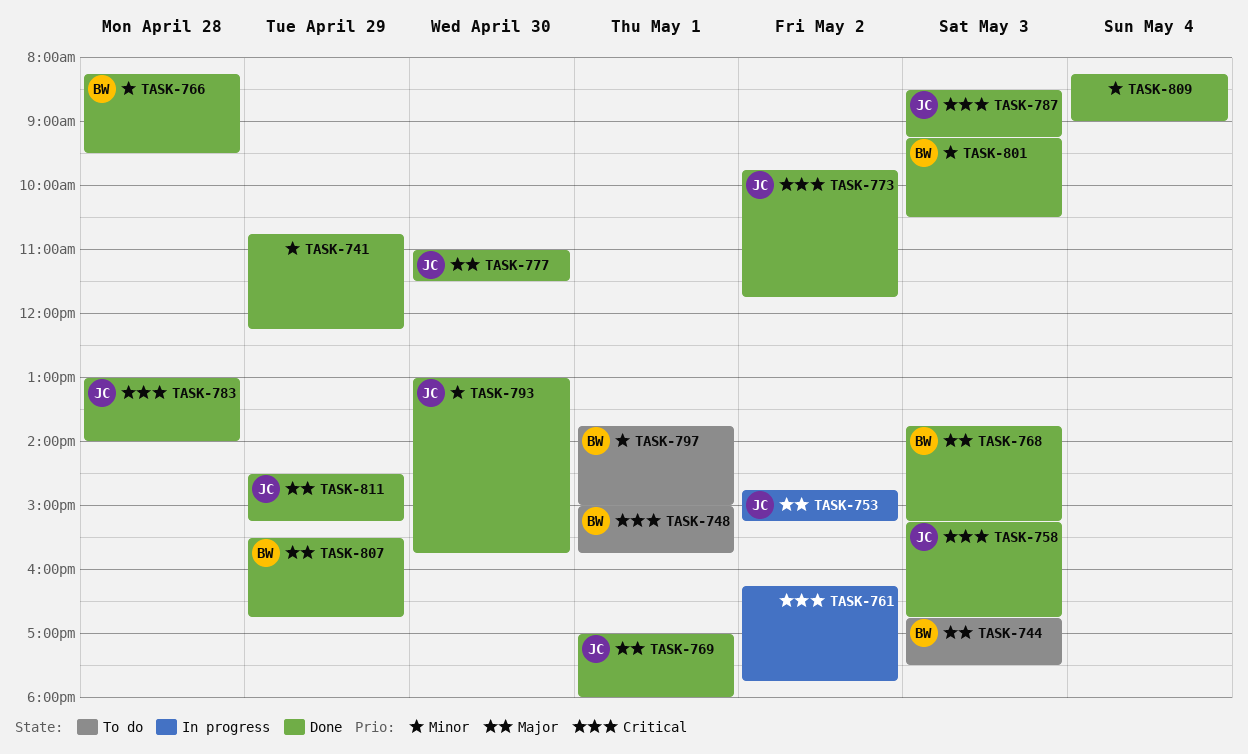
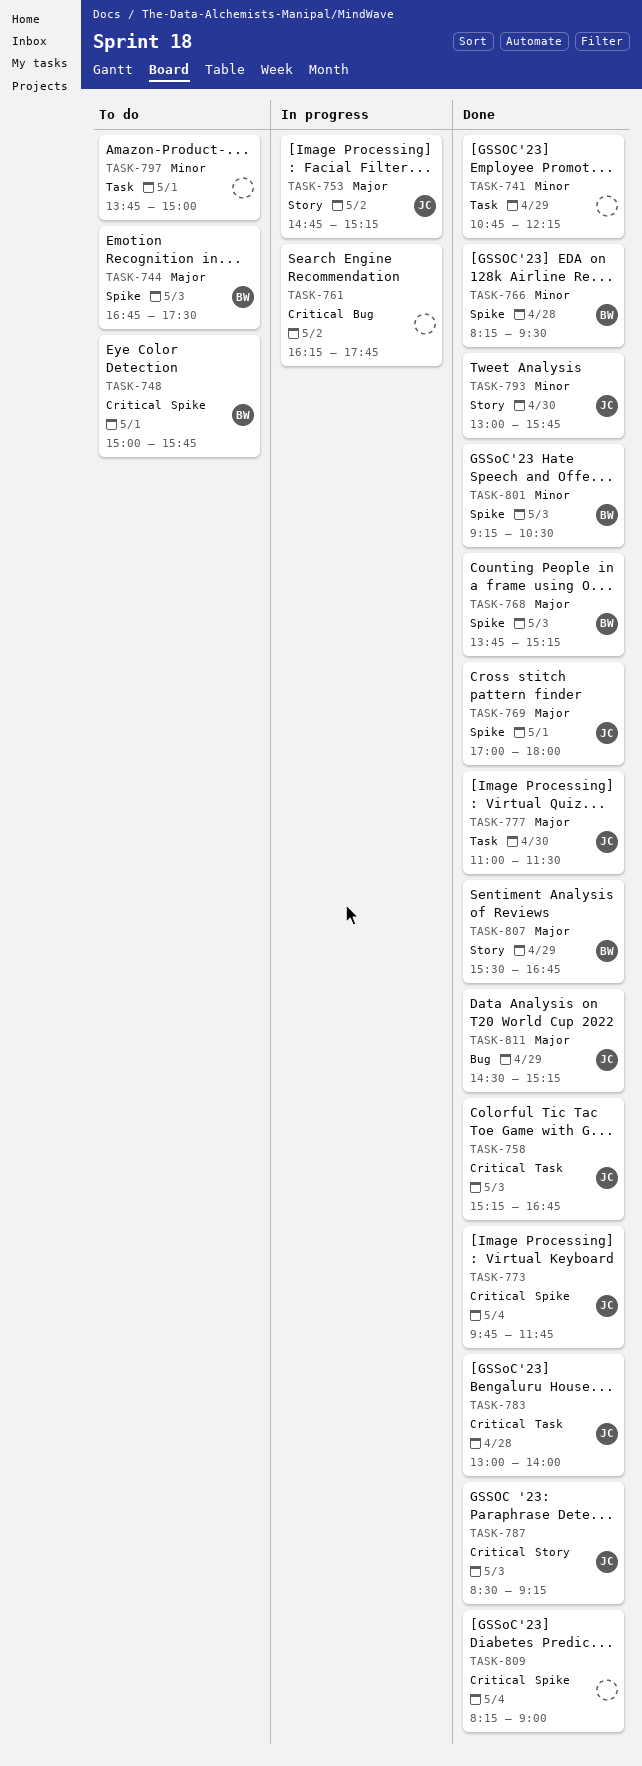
TASK-773, day: May 2 -> May 4
TASK-797, owner: BW -> none
TASK-809, priority: Minor -> Critical

